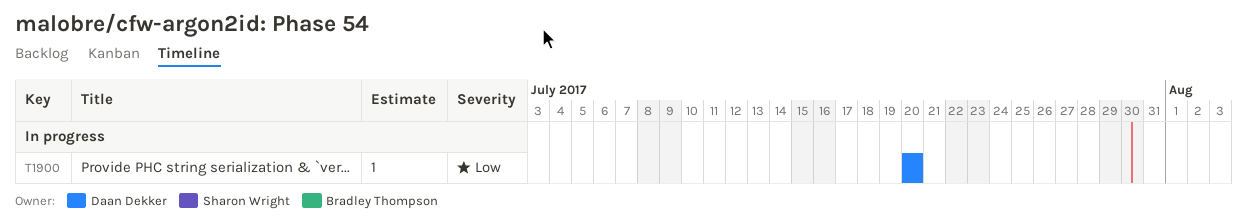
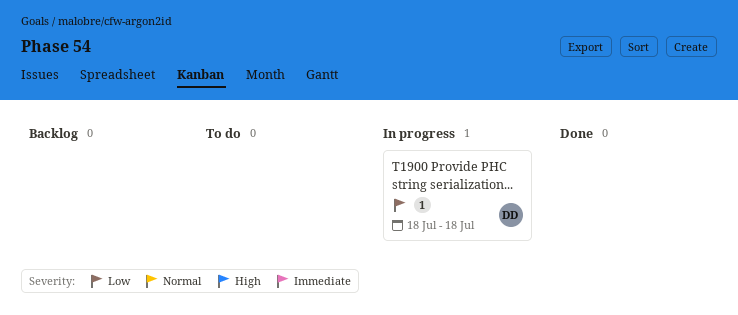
T1900, start: Jul 20 -> Jul 18
T1900, due: Jul 20 -> Jul 18

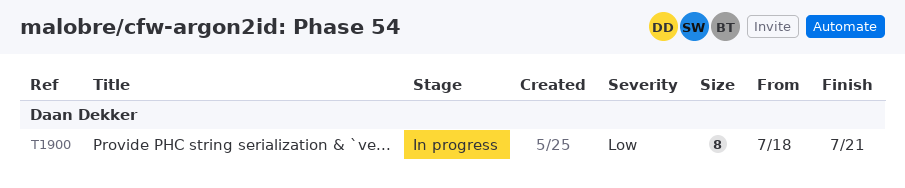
T1900, estimate: 1 -> 8
T1900, due: Jul 18 -> Jul 21

